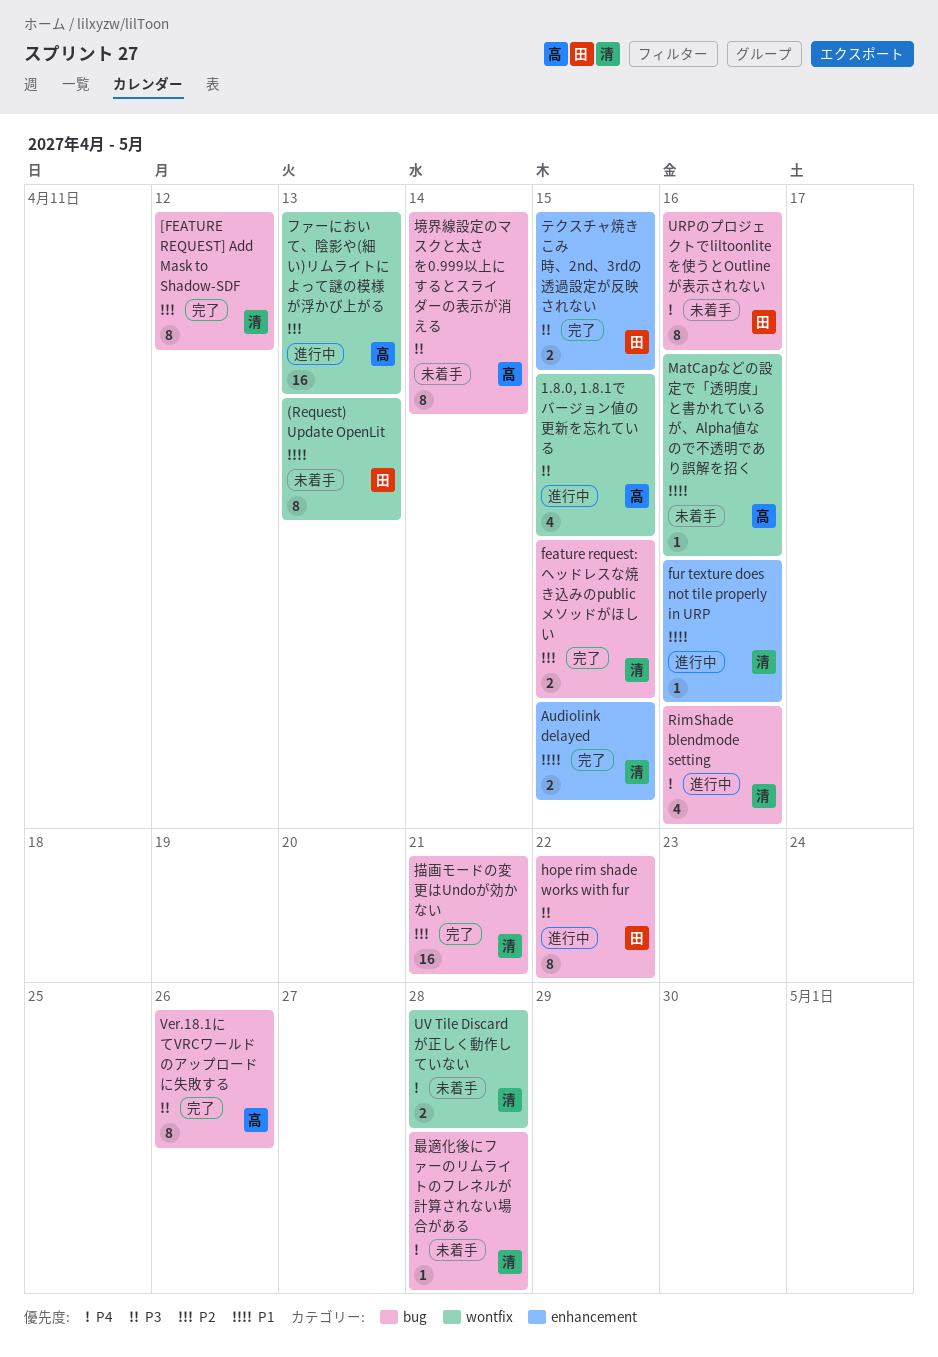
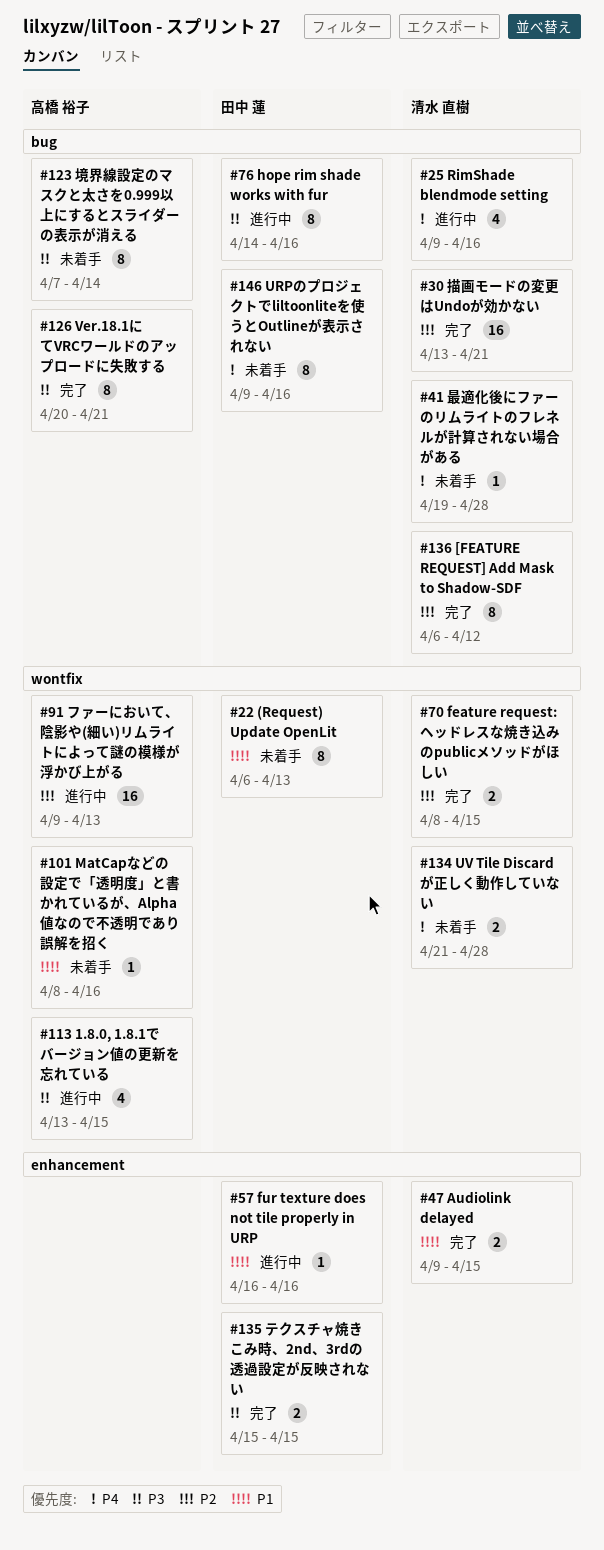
feature request: ヘッドレスな焼き込みのpublicメソッドがほしい, label: bug -> wontfix
fur texture does not tile properly in URP, owner: 清水 直樹 -> 田中 蓮
hope rim shade works with fur, due: Apr 22 -> Apr 16
Ver.18.1にてVRCワールドのアップロードに失敗する, due: Apr 26 -> Apr 21

